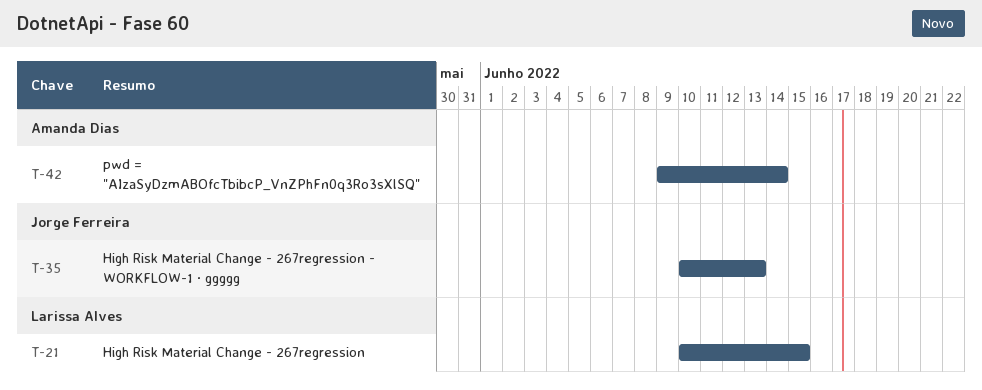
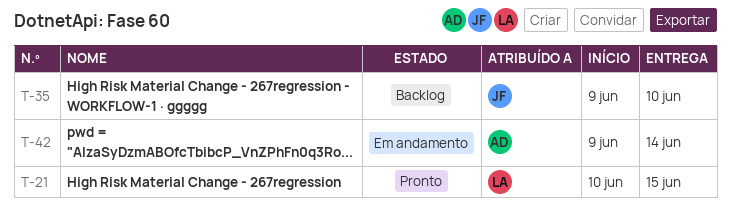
T-35, start: Jun 10 -> Jun 9
T-35, due: Jun 13 -> Jun 10

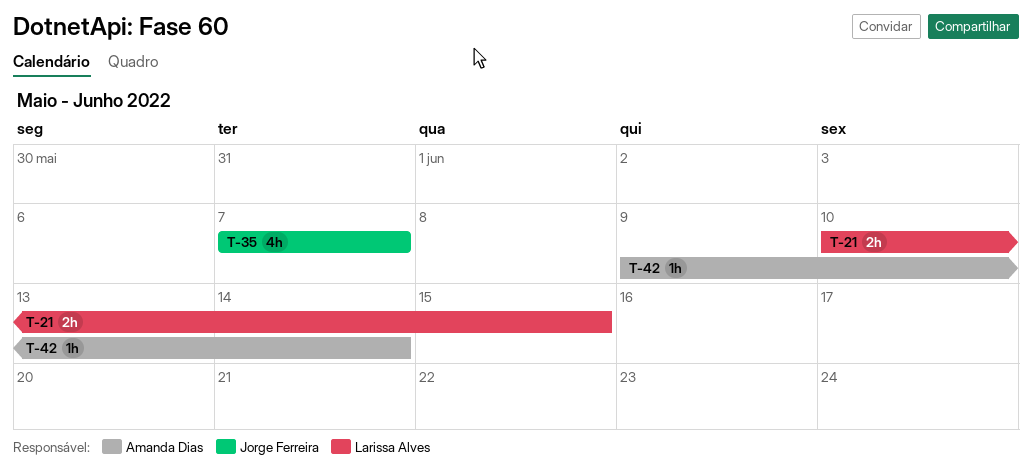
T-35, start: Jun 9 -> Jun 7
T-35, due: Jun 10 -> Jun 7

